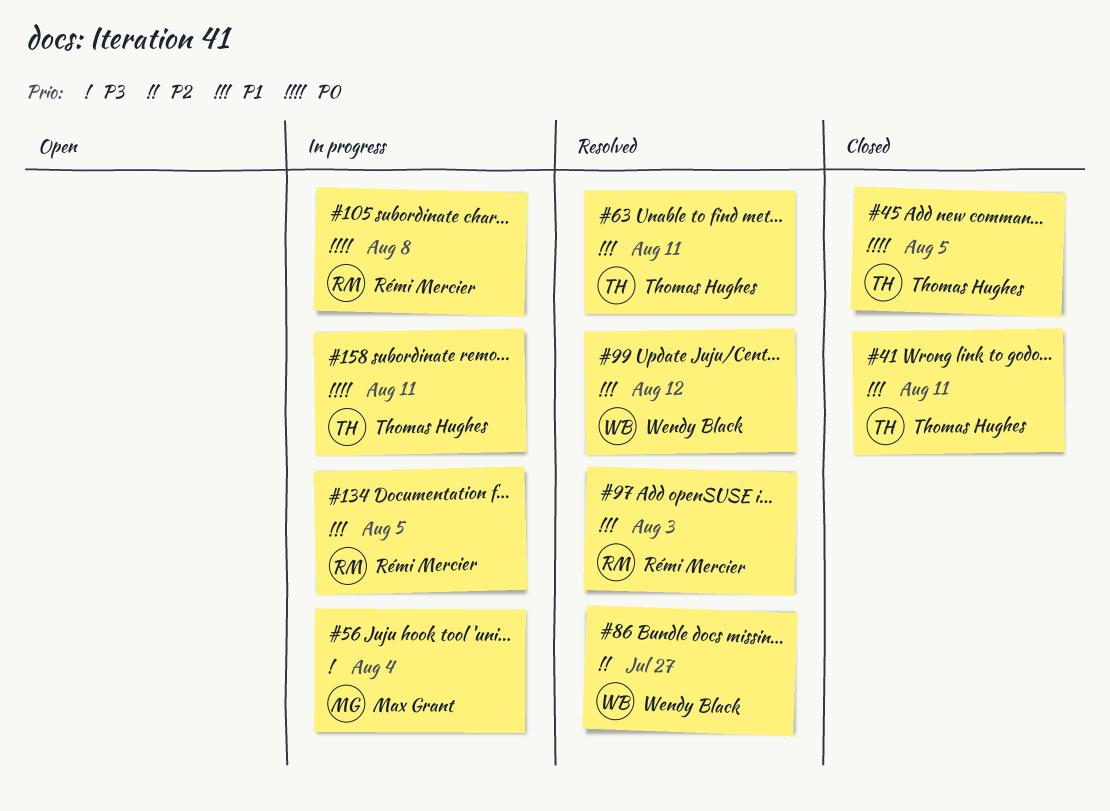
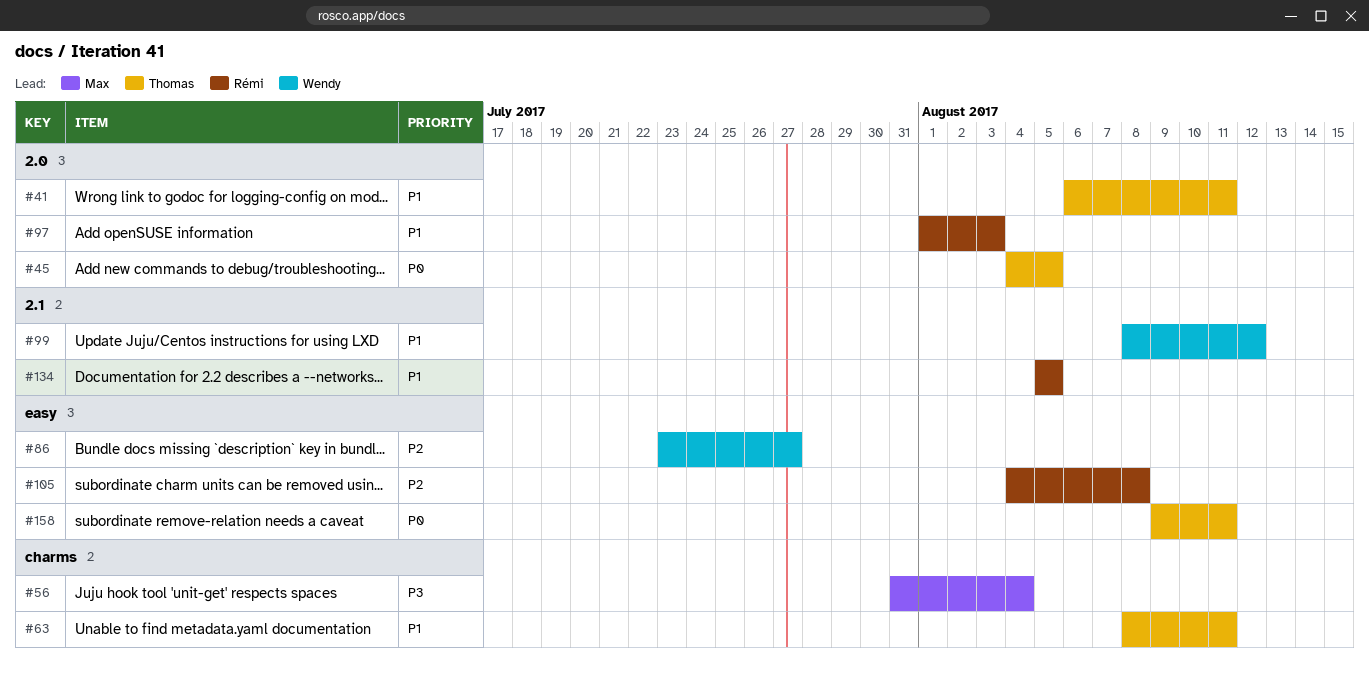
#105, priority: P0 -> P2

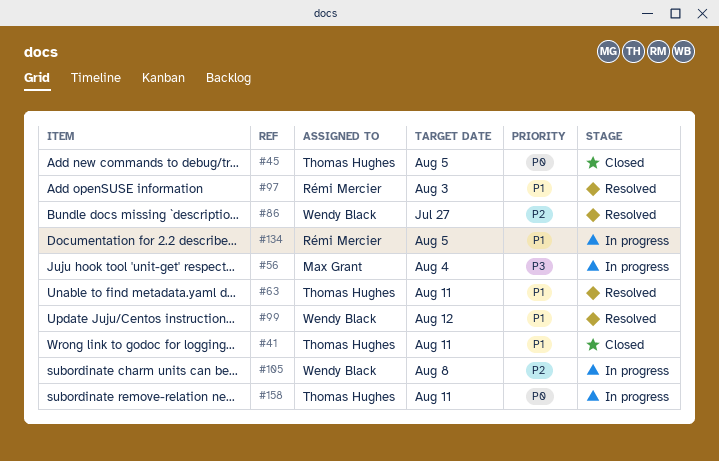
#105, owner: Rémi Mercier -> Wendy Black

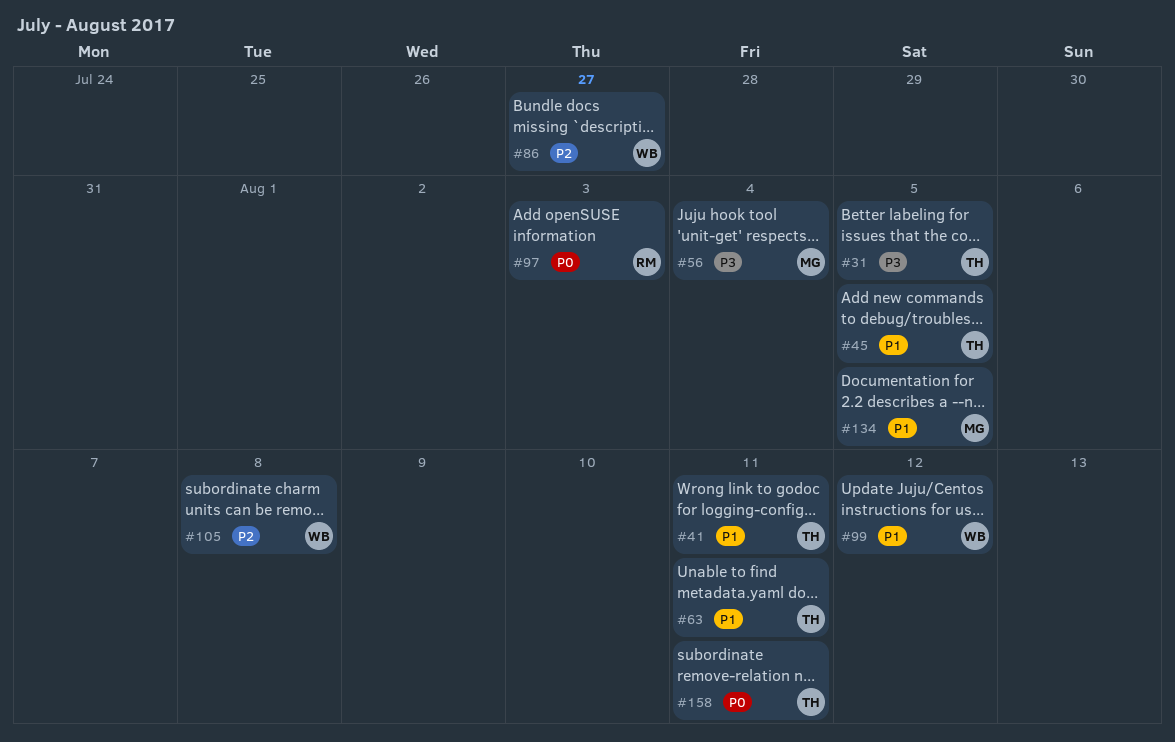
#31: none -> present
#45, priority: P0 -> P1
#97, priority: P1 -> P0
#134, owner: Rémi Mercier -> Max Grant

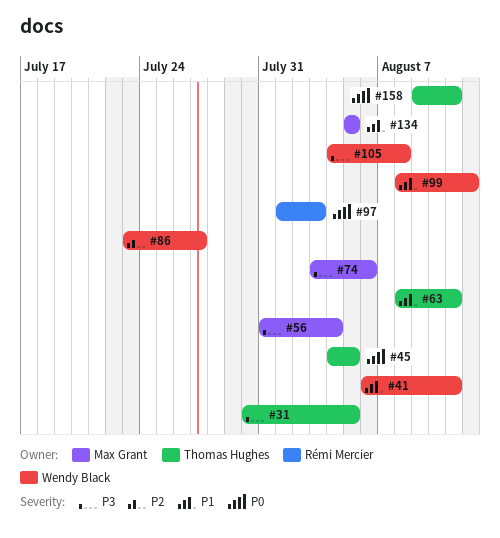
#41, owner: Thomas Hughes -> Wendy Black
#45, priority: P1 -> P0
#74: none -> present
#105, priority: P2 -> P3

